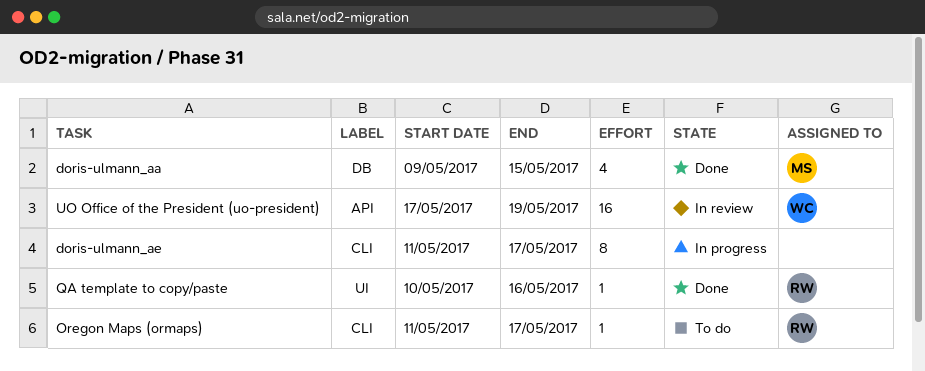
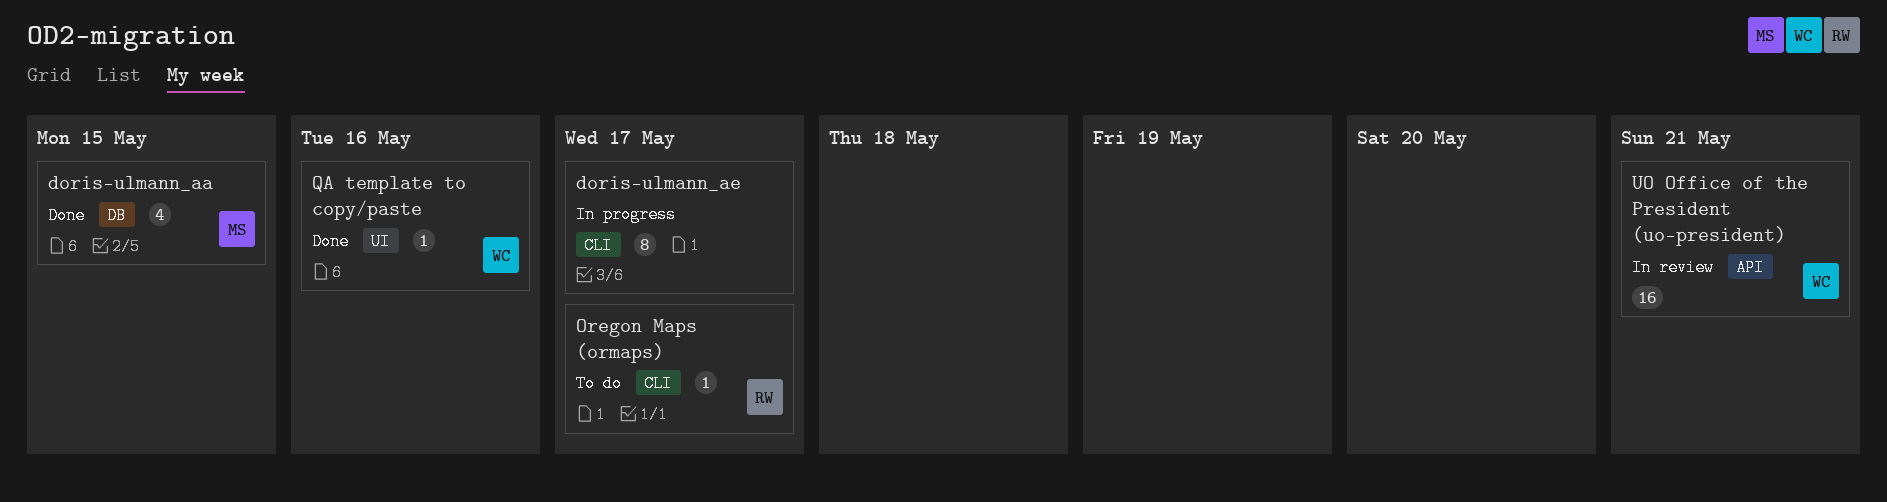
QA template to copy/paste, owner: RW -> WC
UO Office of the President (uo-president), due: May 19 -> May 21

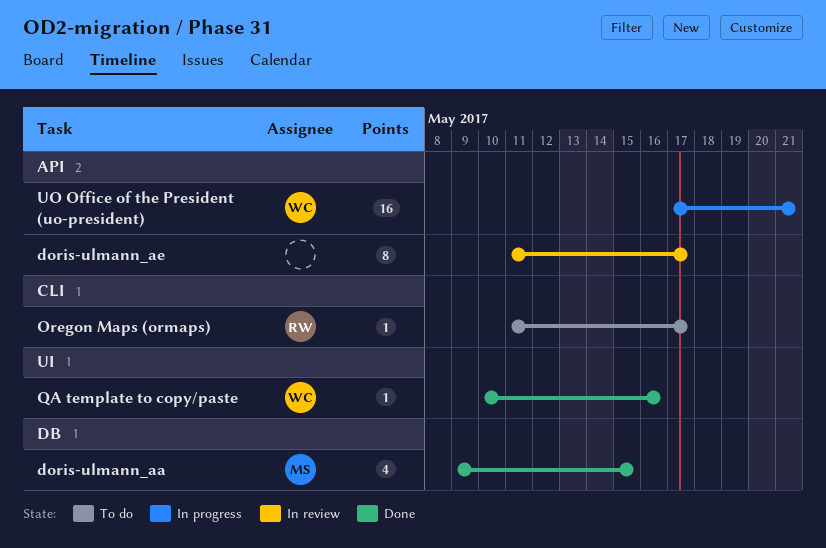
doris-ulmann_ae, status: In progress -> In review
doris-ulmann_ae, label: CLI -> API
UO Office of the President (uo-president), status: In review -> In progress

